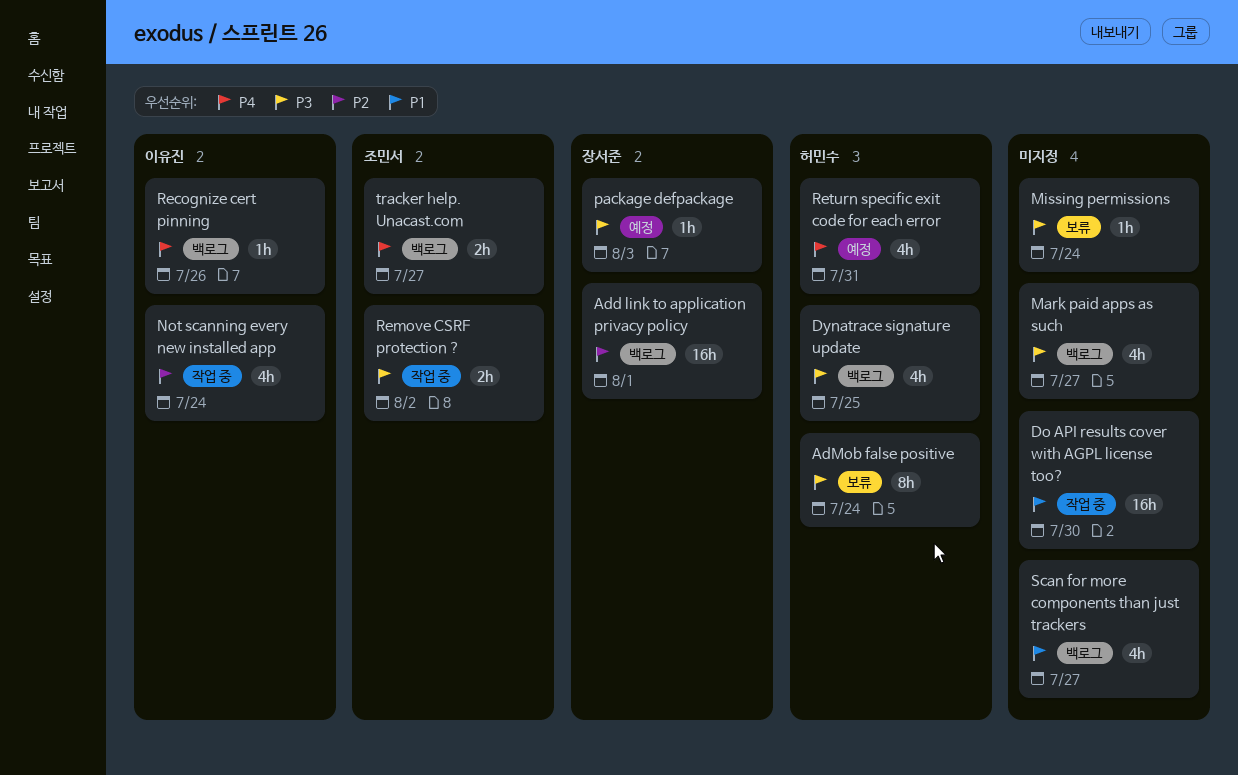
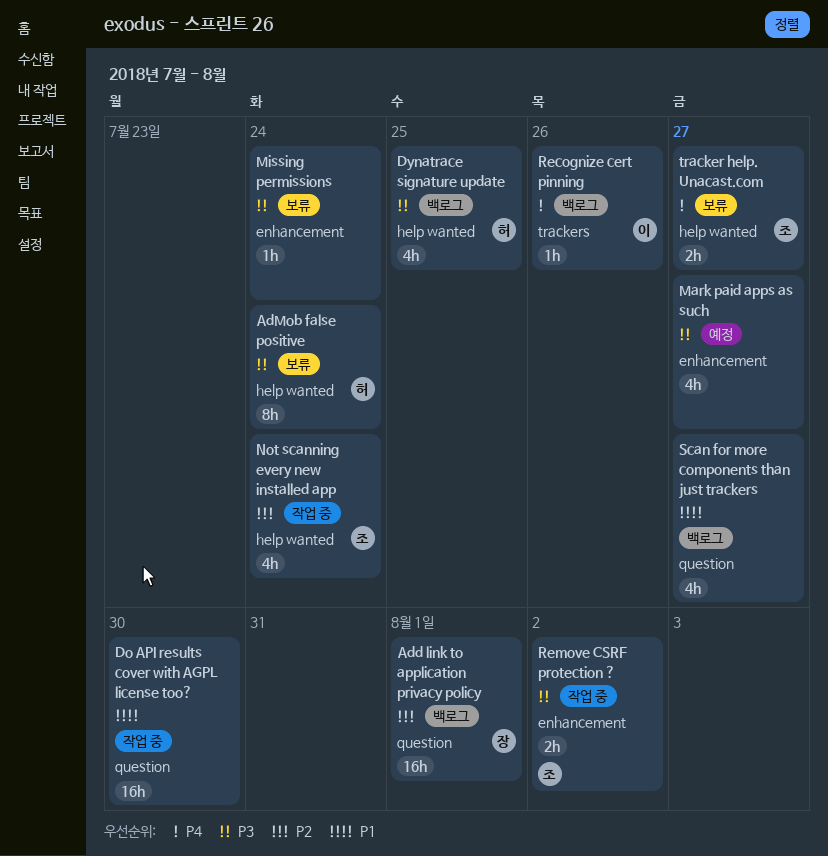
Mark paid apps as such, status: 백로그 -> 예정
Not scanning every new installed app, owner: 이유진 -> 조민서
package defpackage: present -> none
Return specific exit code for each error: present -> none
tracker help. Unacast.com, status: 백로그 -> 보류

